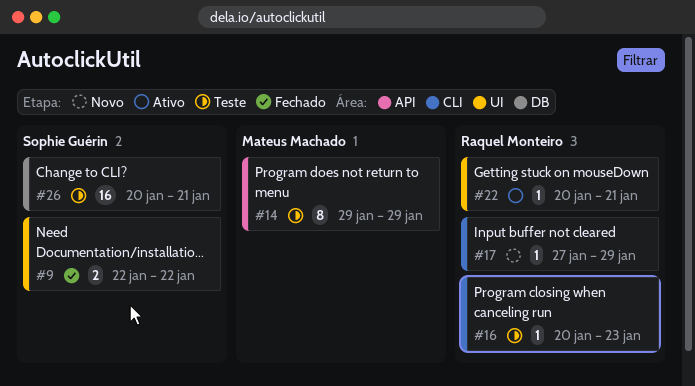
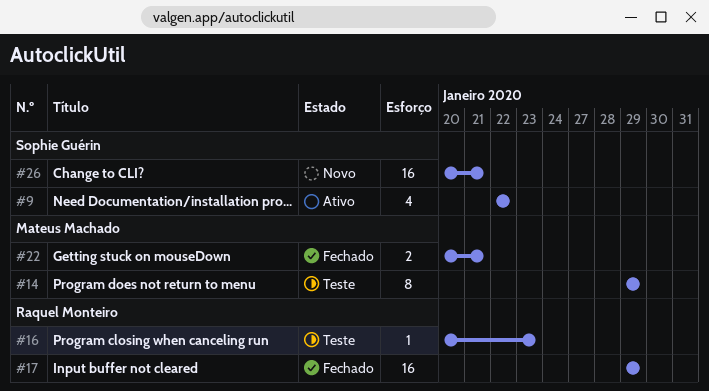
#9, status: Fechado -> Ativo
#9, estimate: 2 -> 4
#17, status: Novo -> Fechado
#17, estimate: 1 -> 16
#17, start: Jan 27 -> Jan 29
#22, status: Ativo -> Fechado
#22, owner: Raquel Monteiro -> Mateus Machado
#22, estimate: 1 -> 2
#26, status: Teste -> Novo

